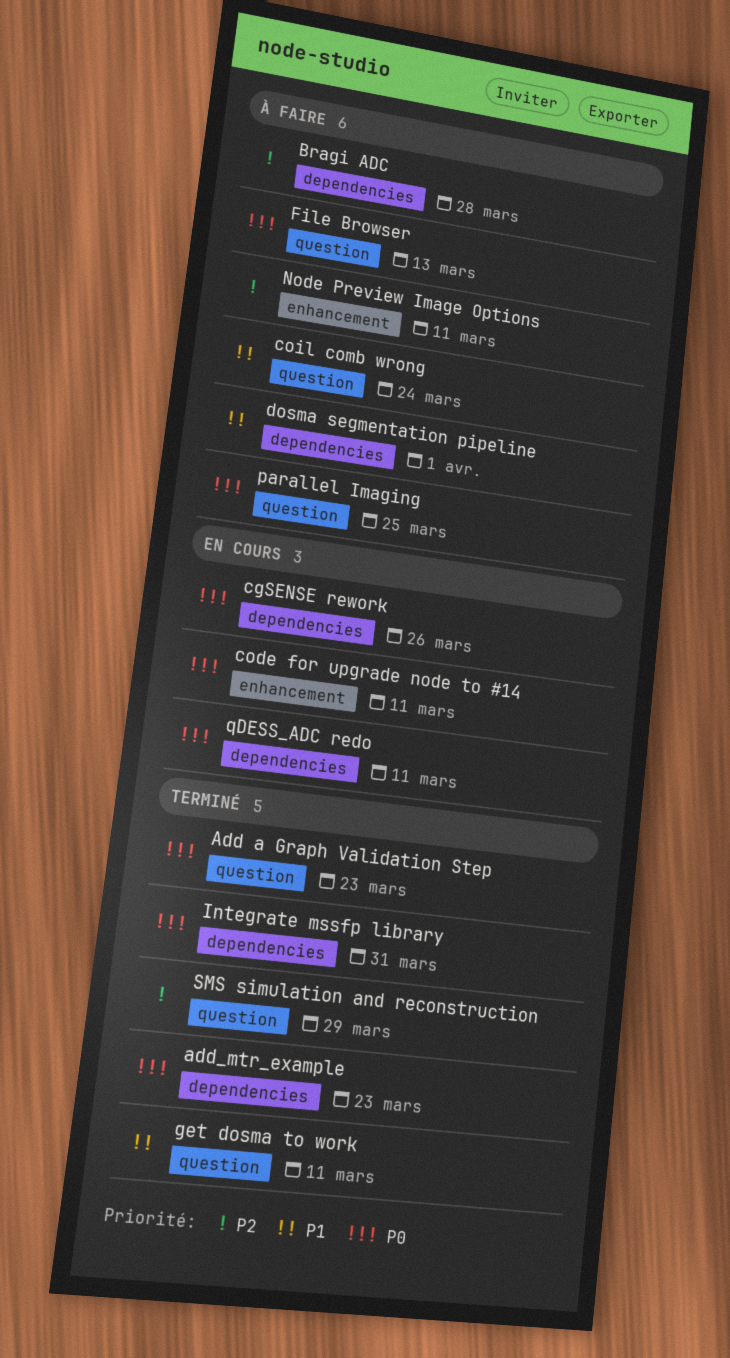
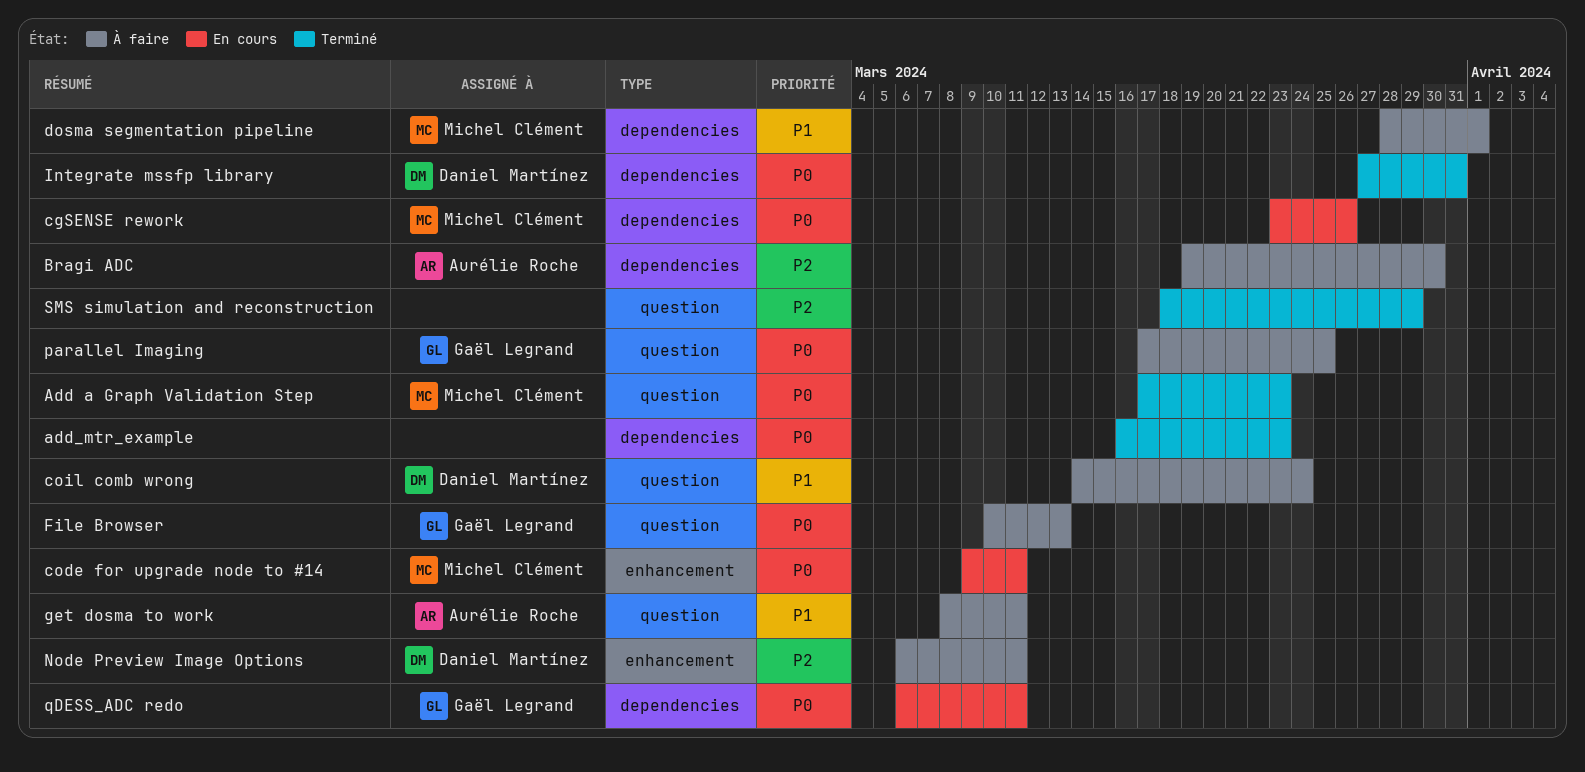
Bragi ADC, due: Mar 28 -> Mar 30
get dosma to work, status: Terminé -> À faire

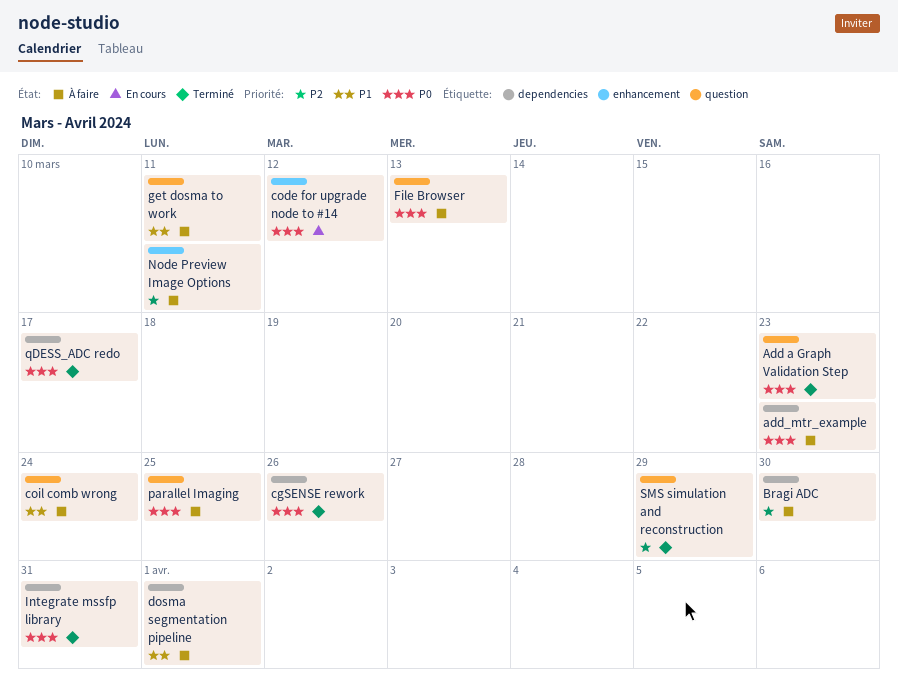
add_mtr_example, status: Terminé -> À faire
cgSENSE rework, status: En cours -> Terminé
code for upgrade node to #14, due: Mar 11 -> Mar 12
qDESS_ADC redo, status: En cours -> Terminé
qDESS_ADC redo, due: Mar 11 -> Mar 17

